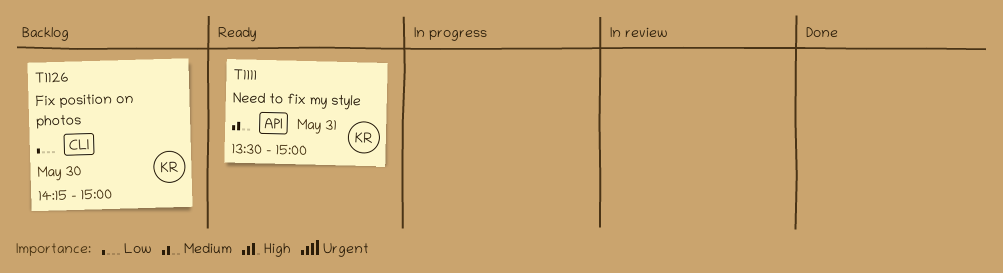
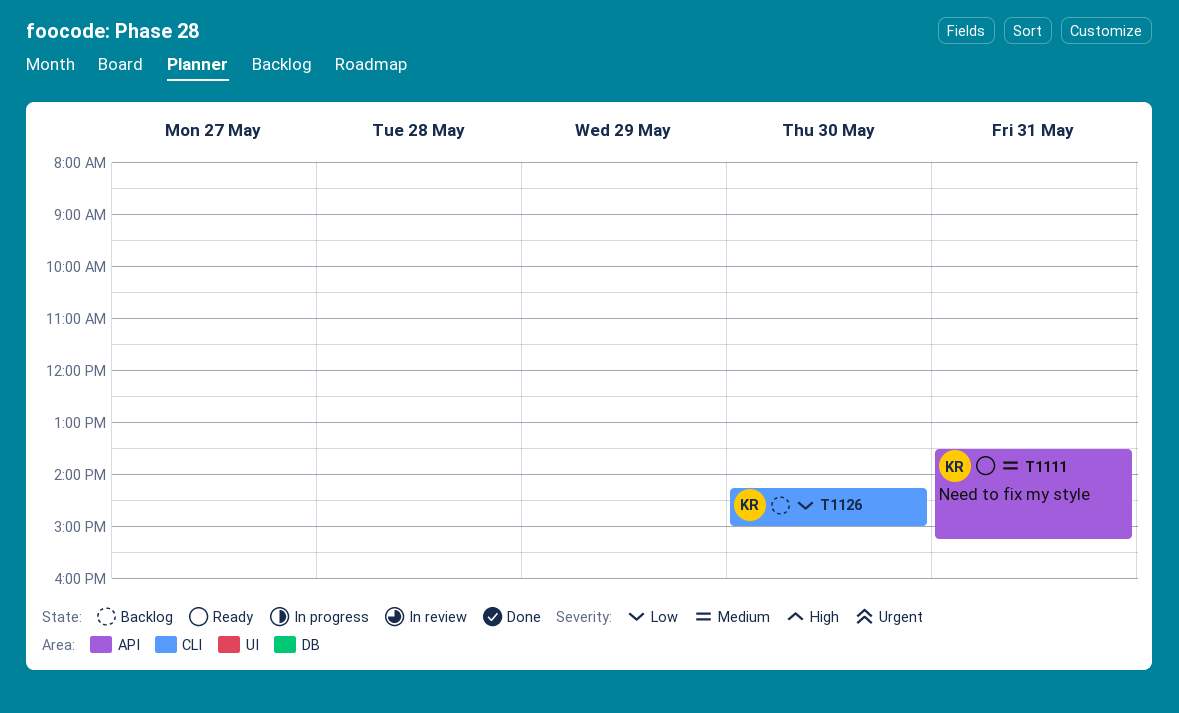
T1111, ends: 15:00 -> 15:15

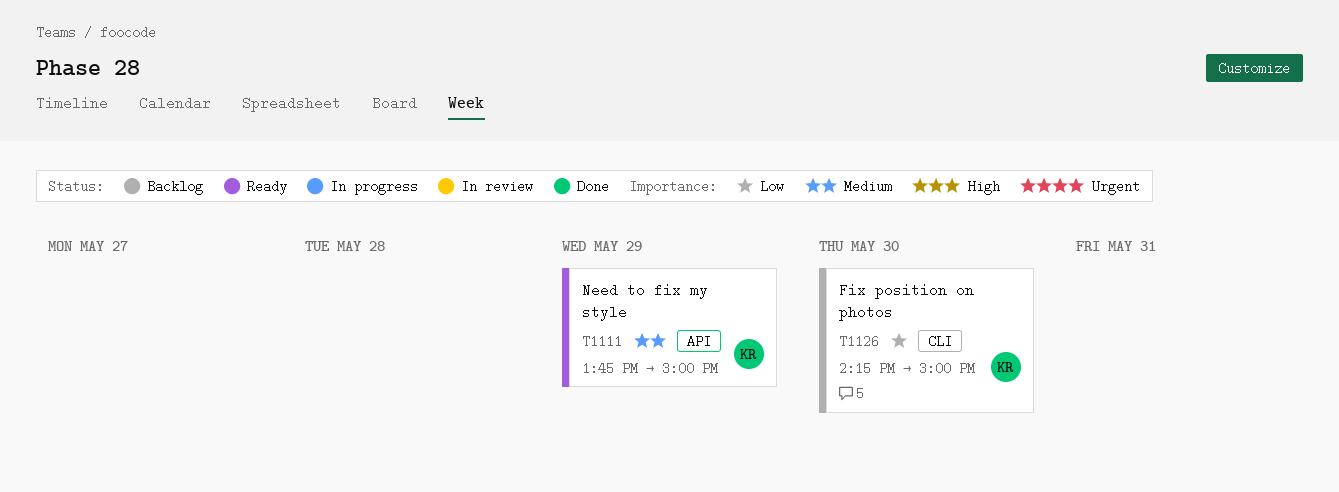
T1111, day: May 31 -> May 29
T1111, begins: 13:30 -> 13:45
T1111, ends: 15:15 -> 15:00

